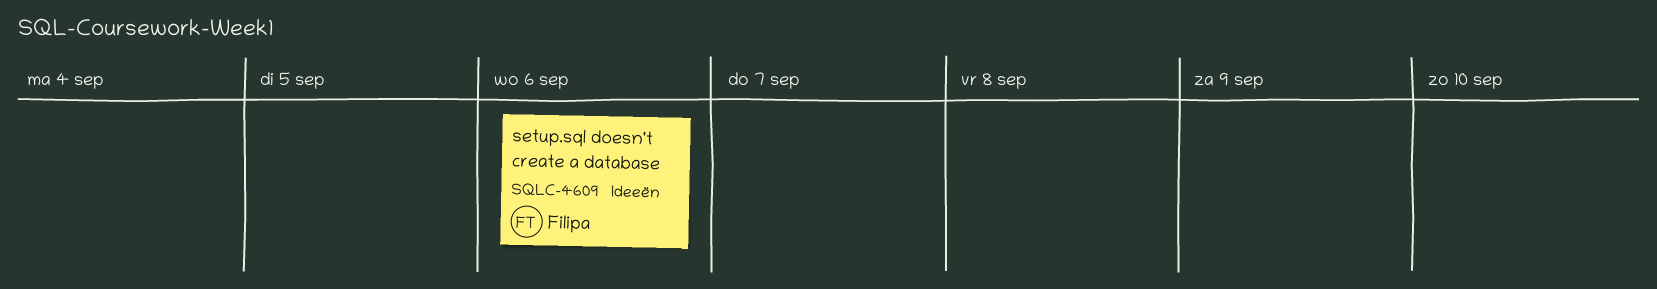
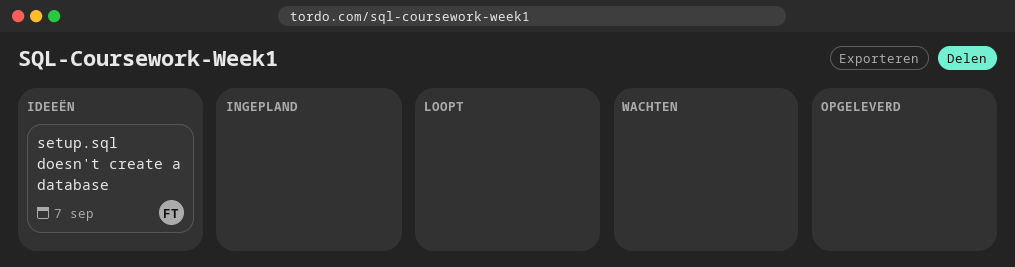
setup.sql doesn't create a database, due: Sep 6 -> Sep 7

